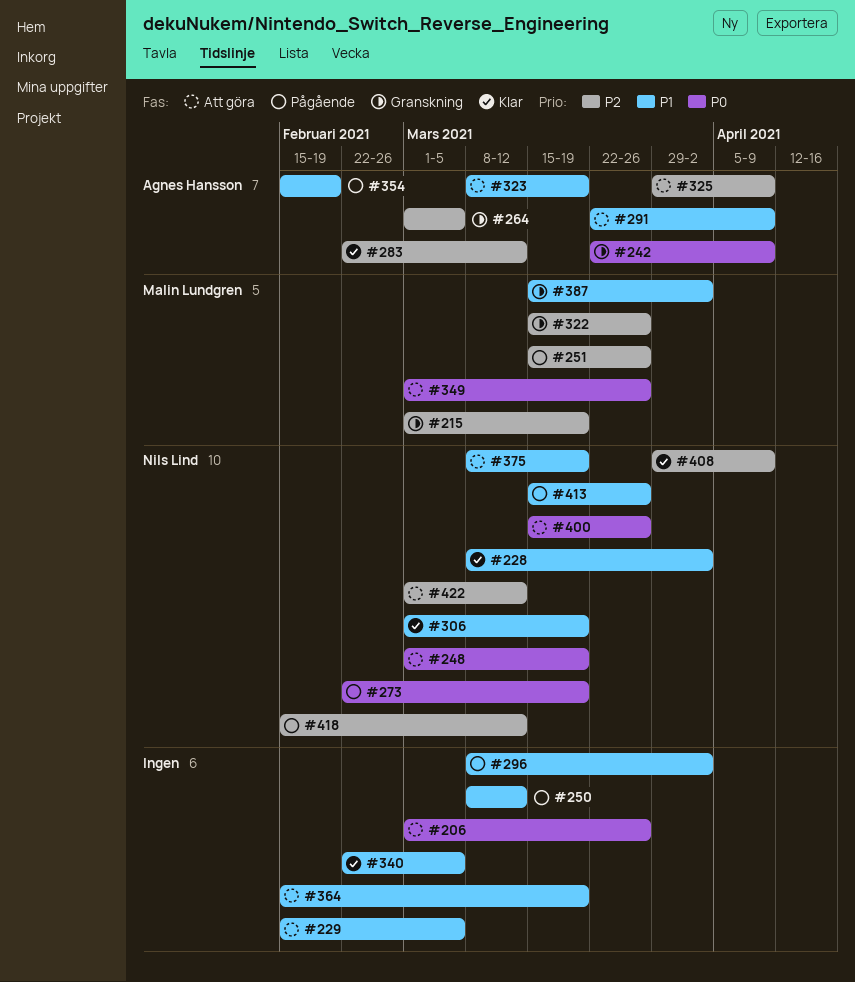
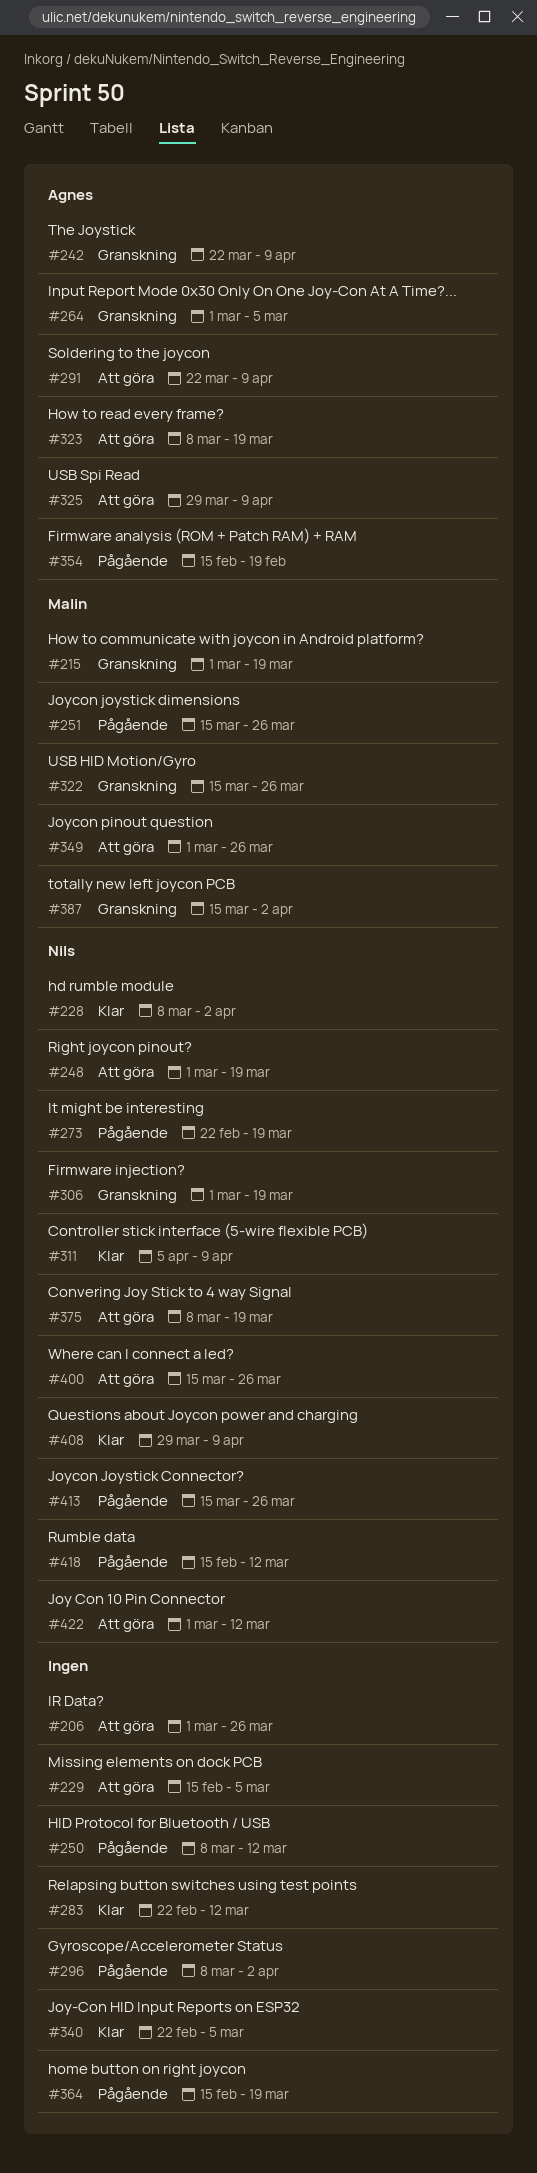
#283, owner: Agnes Hansson -> none
#306, status: Klar -> Granskning
#311: none -> present
#364, status: Att göra -> Pågående

